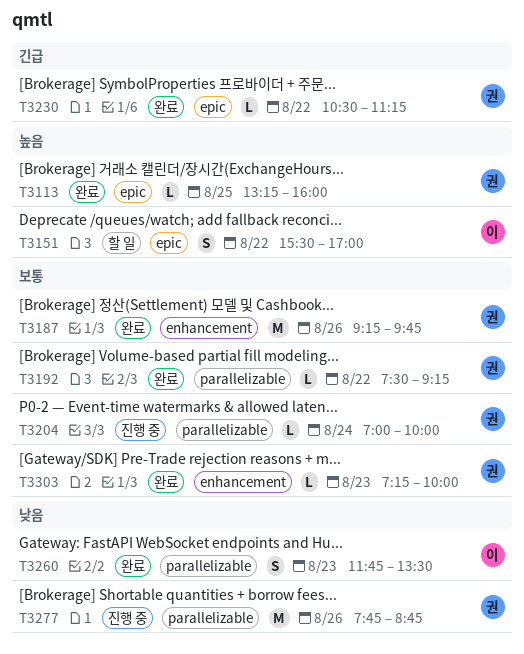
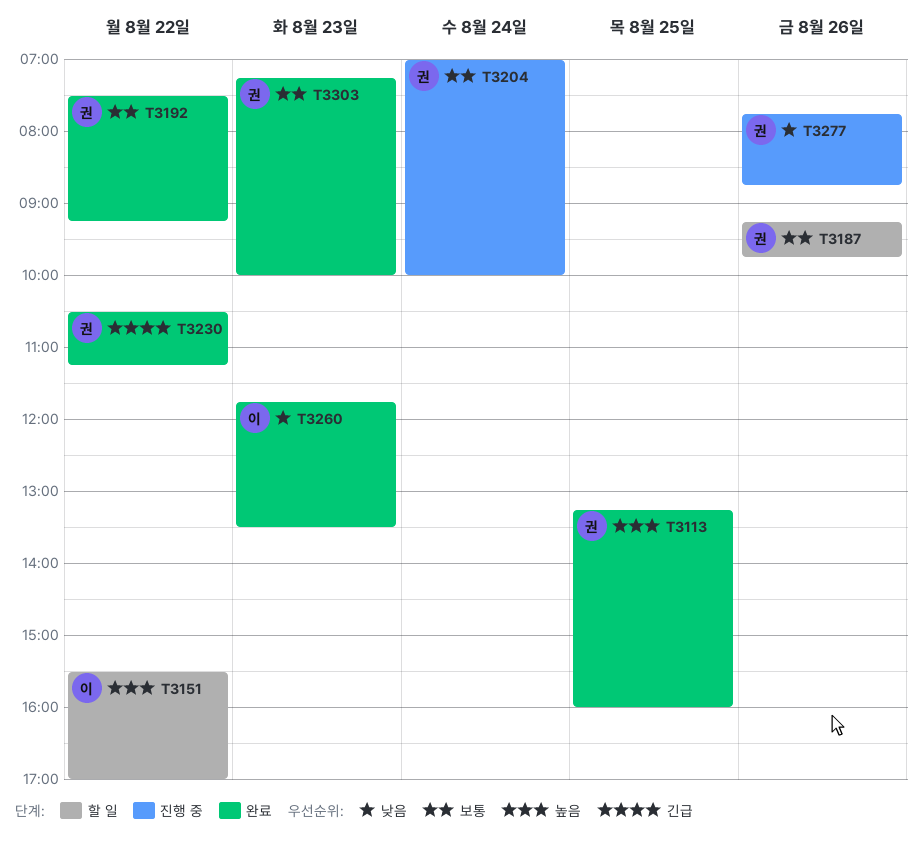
T3187, status: 완료 -> 할 일

